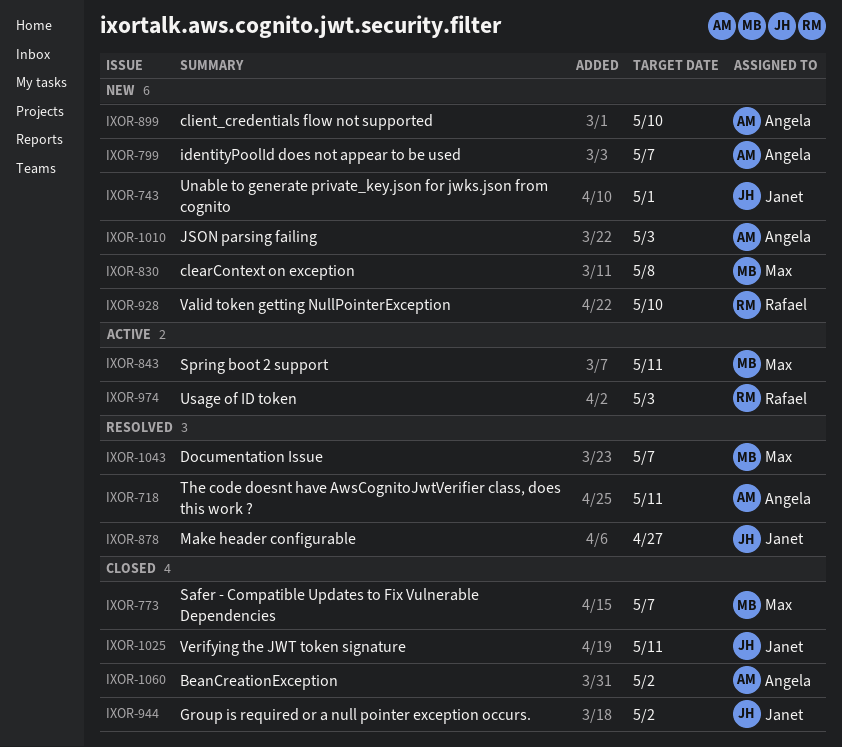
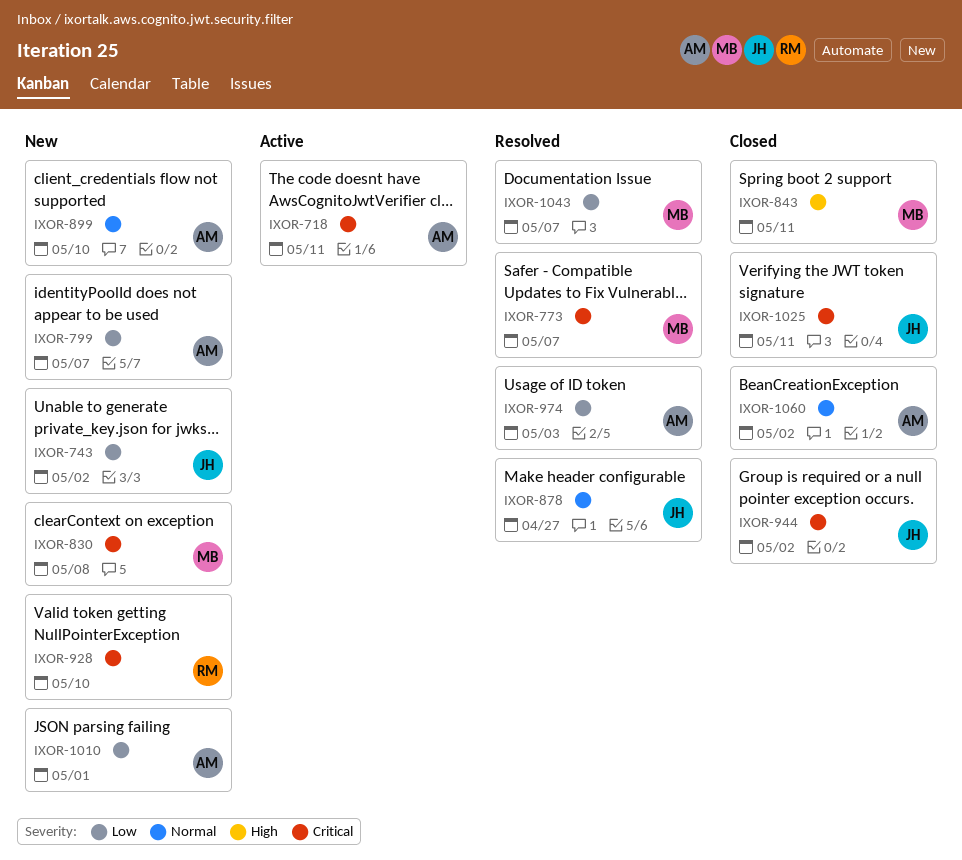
IXOR-718, status: Resolved -> Active
IXOR-743, due: May 1 -> May 2
IXOR-773, status: Closed -> Resolved
IXOR-843, status: Active -> Closed
IXOR-974, status: Active -> Resolved
IXOR-974, owner: Rafael -> Angela
IXOR-1010, due: May 3 -> May 1

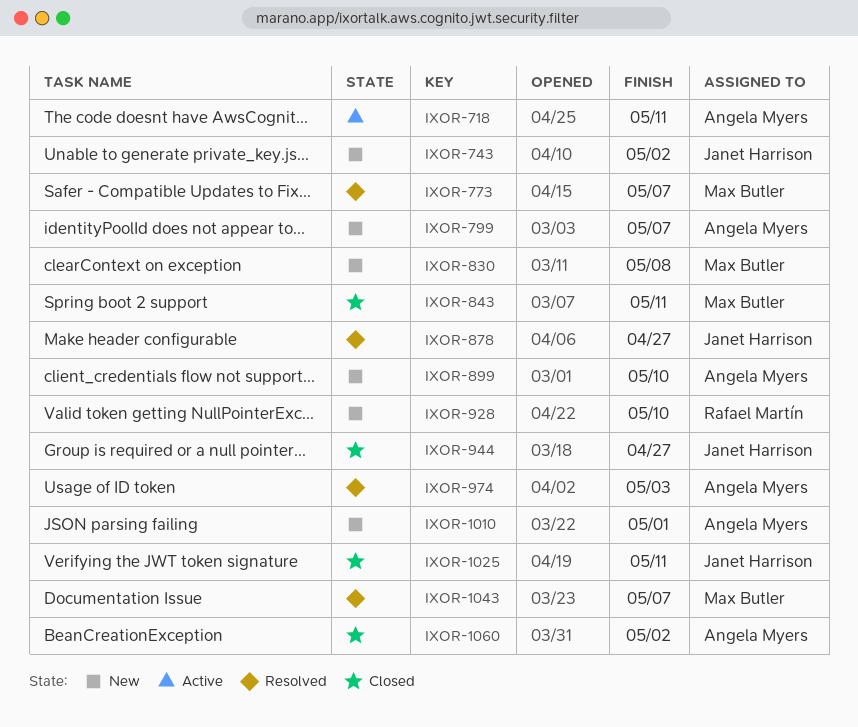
IXOR-944, due: May 2 -> Apr 27

